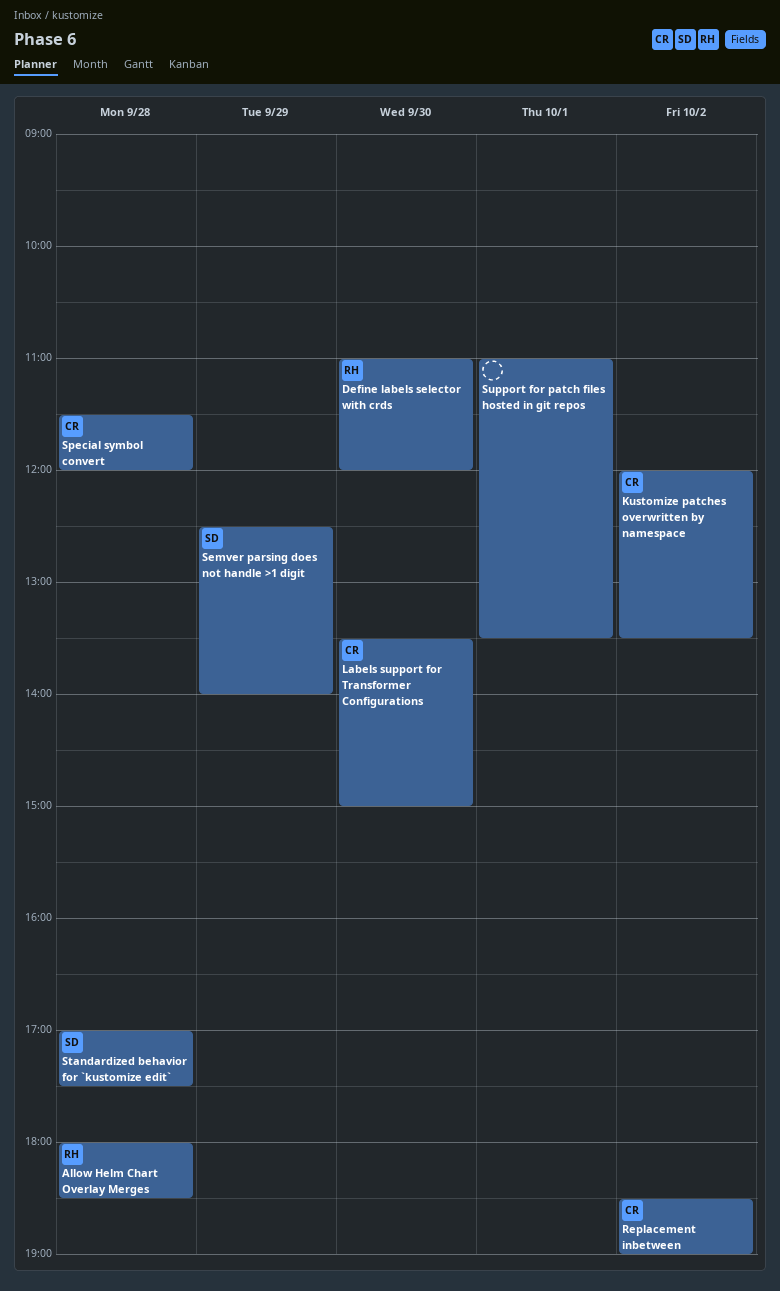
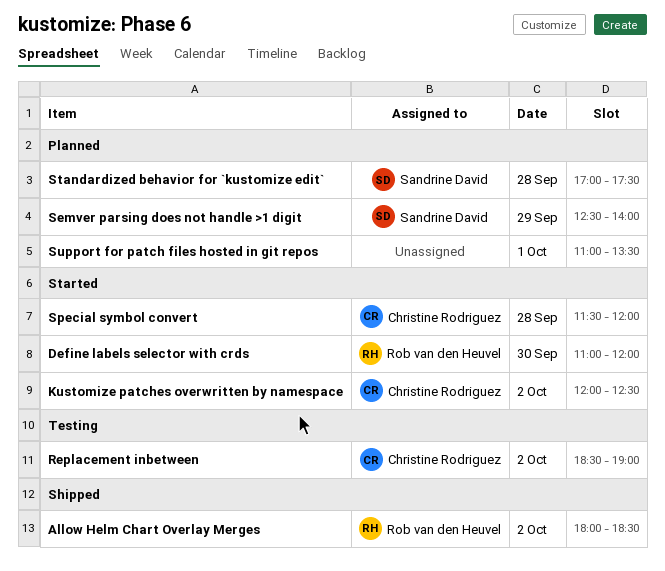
Allow Helm Chart Overlay Merges, day: Sep 28 -> Oct 2
Kustomize patches overwritten by namespace, ends: 13:30 -> 12:30
Labels support for Transformer Configurations: present -> none

